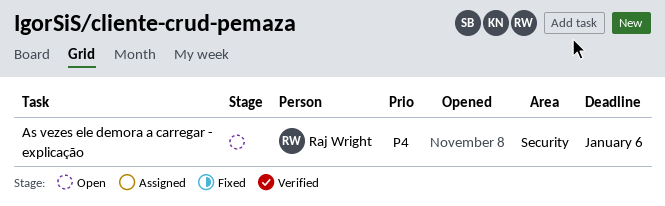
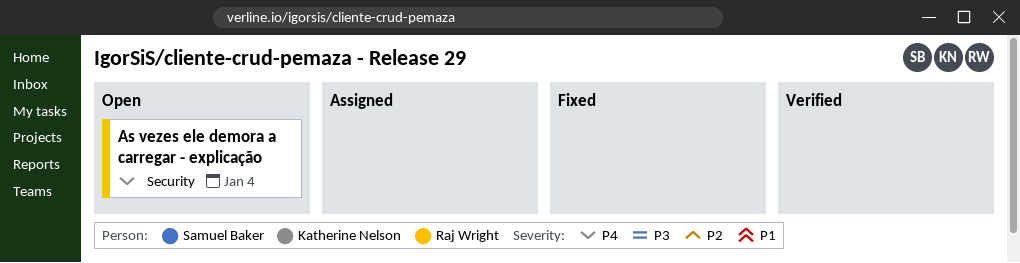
As vezes ele demora a carregar - explicação, due: Jan 6 -> Jan 4

